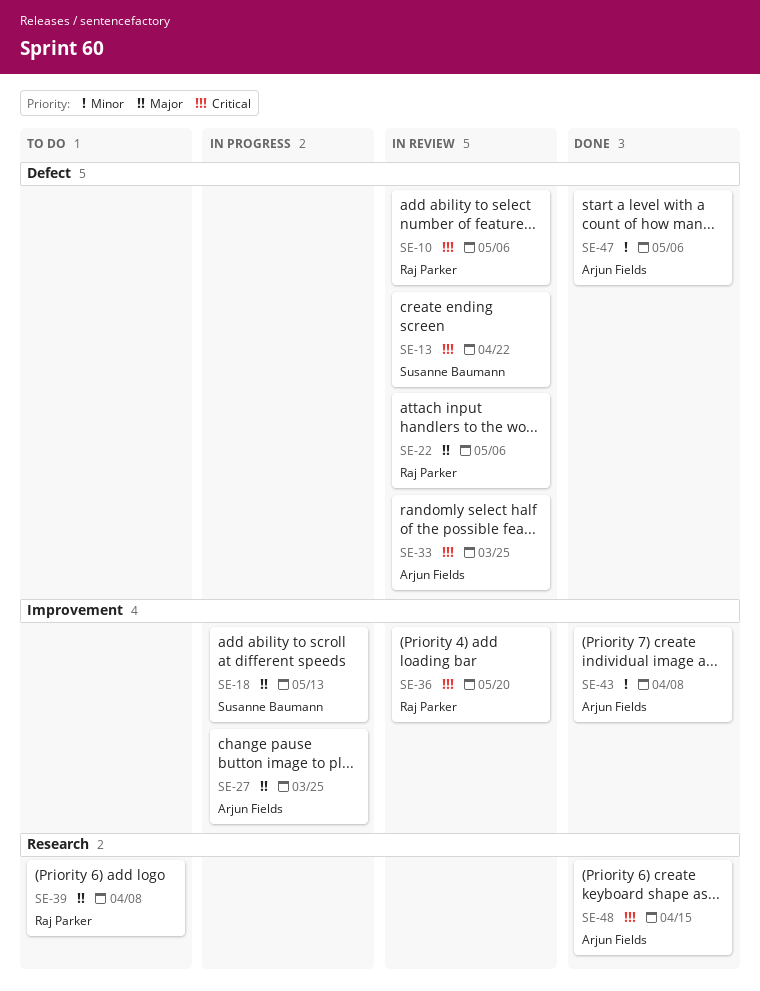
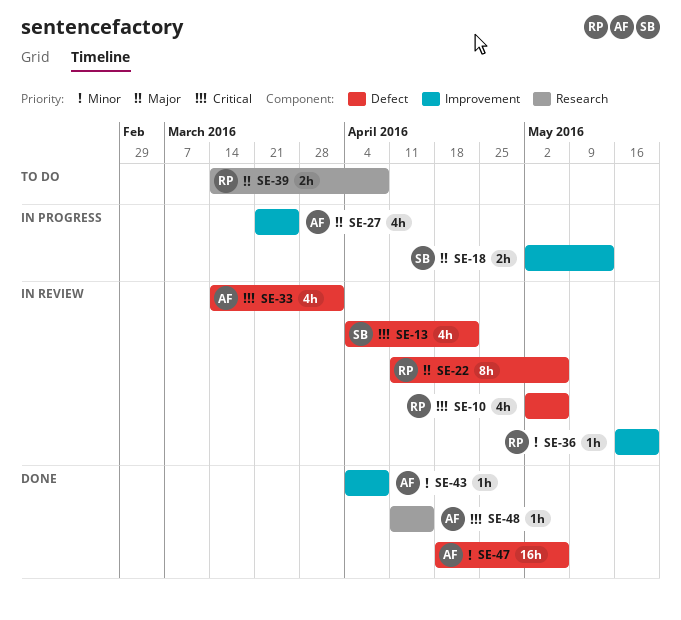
SE-33, due: Mar 25 -> Apr 1
SE-36, priority: Critical -> Minor

